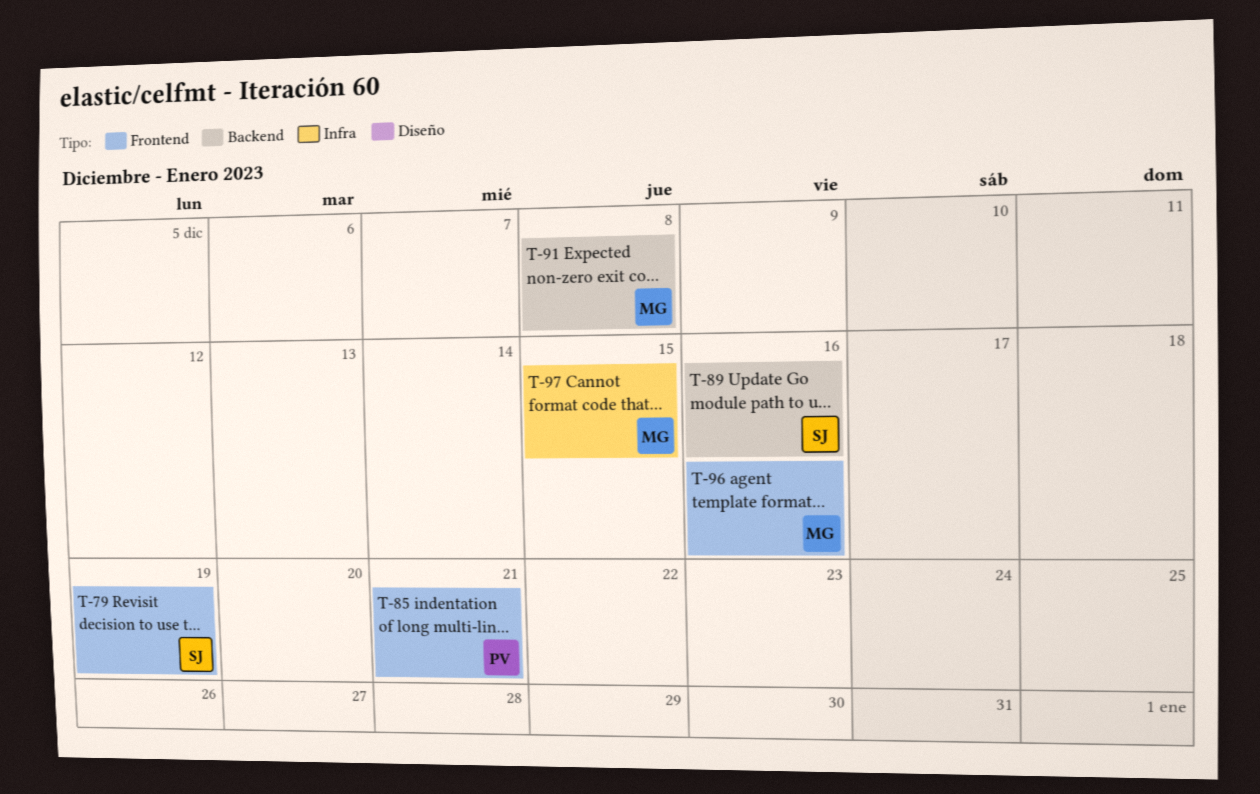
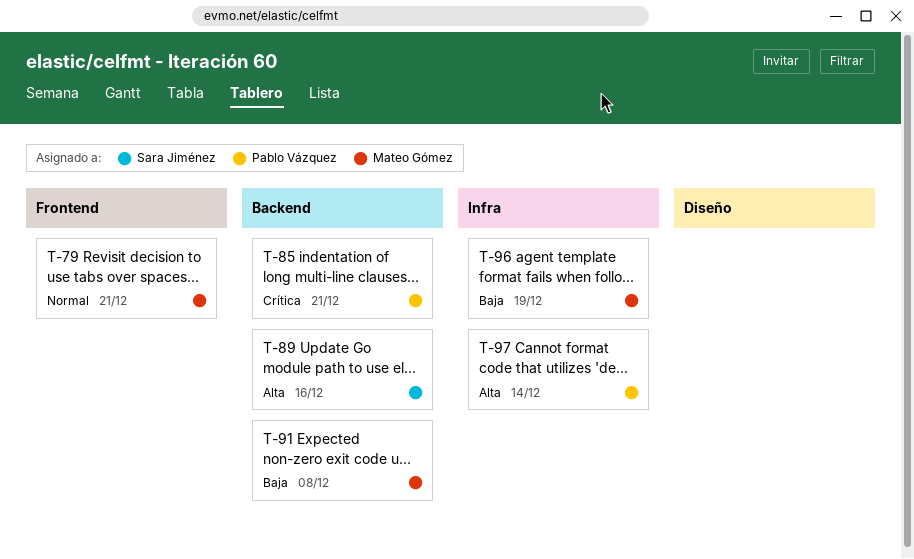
T-79, owner: Sara Jiménez -> Mateo Gómez
T-79, due: Dec 19 -> Dec 21
T-85, label: Frontend -> Backend
T-96, label: Frontend -> Infra
T-96, due: Dec 16 -> Dec 19
T-97, owner: Mateo Gómez -> Pablo Vázquez
T-97, due: Dec 15 -> Dec 14

